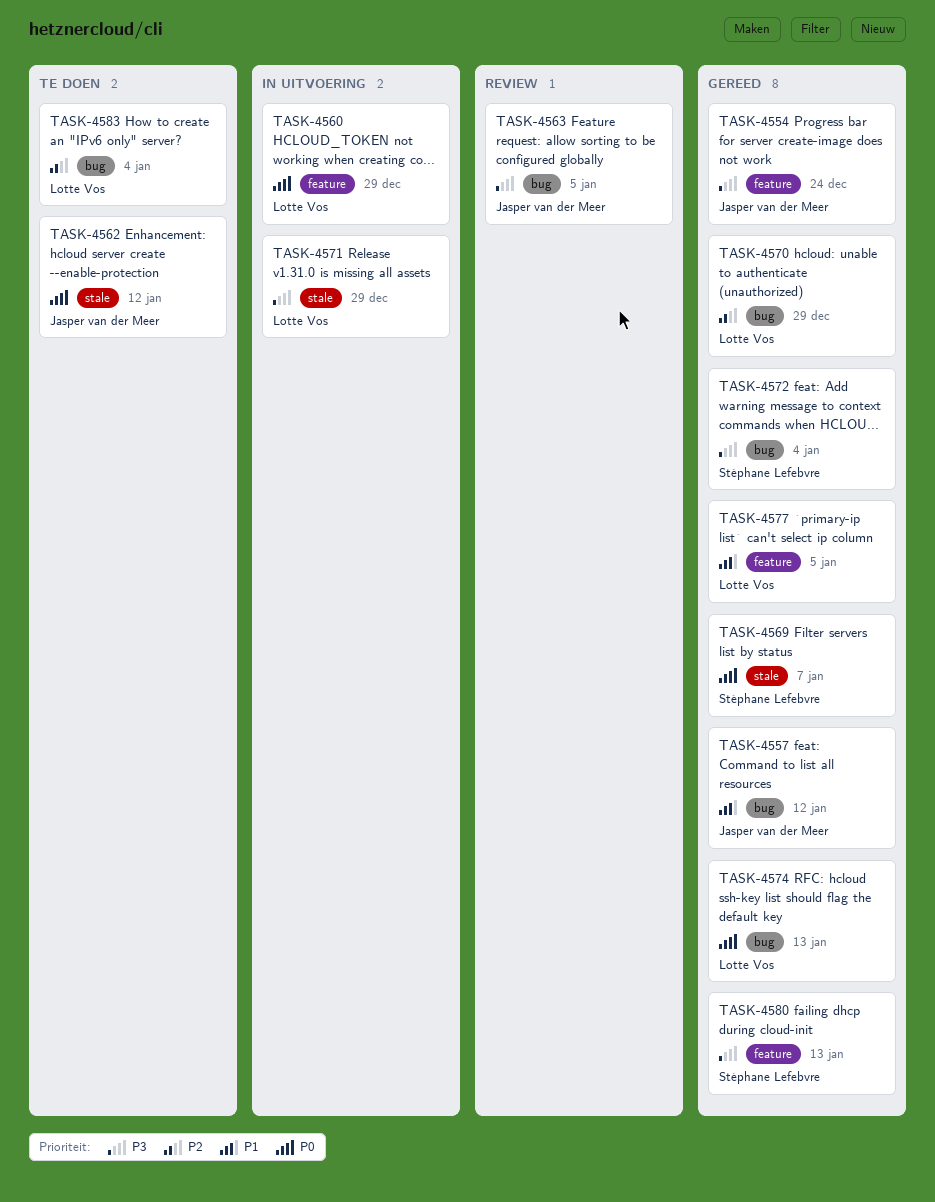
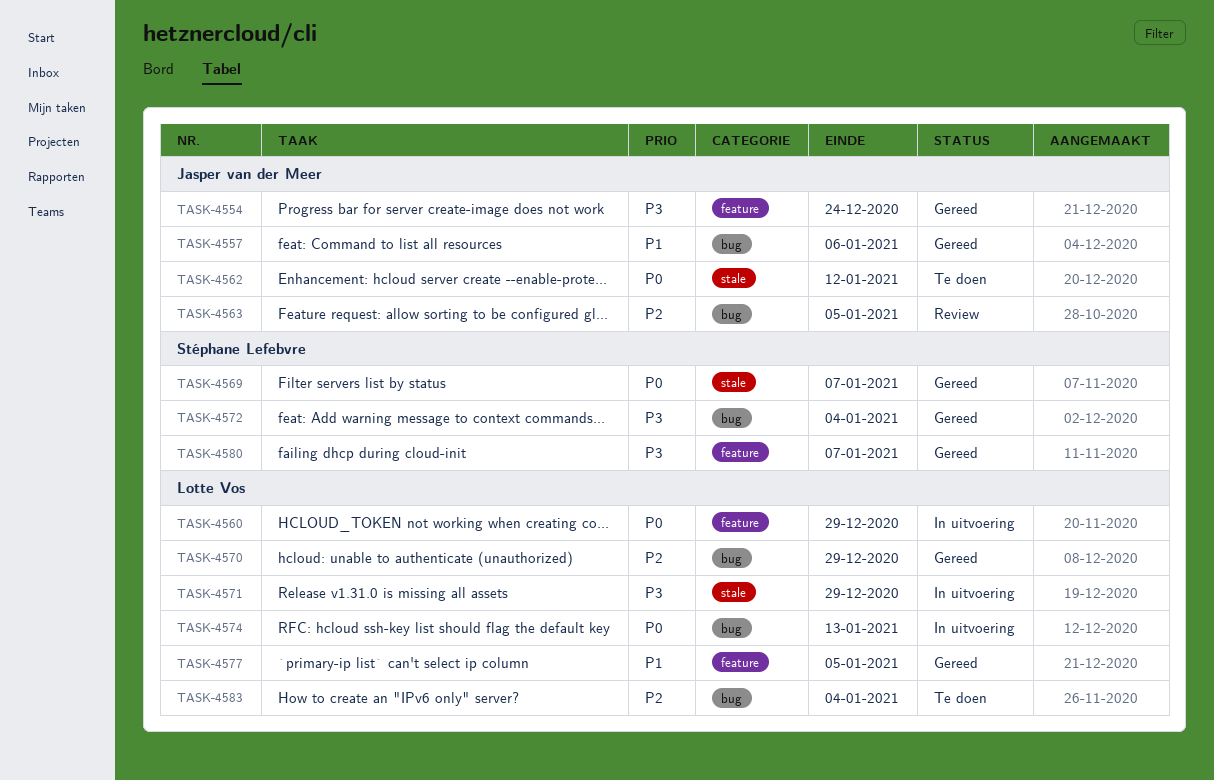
TASK-4557, due: Jan 12 -> Jan 6
TASK-4563, priority: P3 -> P2
TASK-4574, status: Gereed -> In uitvoering
TASK-4580, due: Jan 13 -> Jan 7

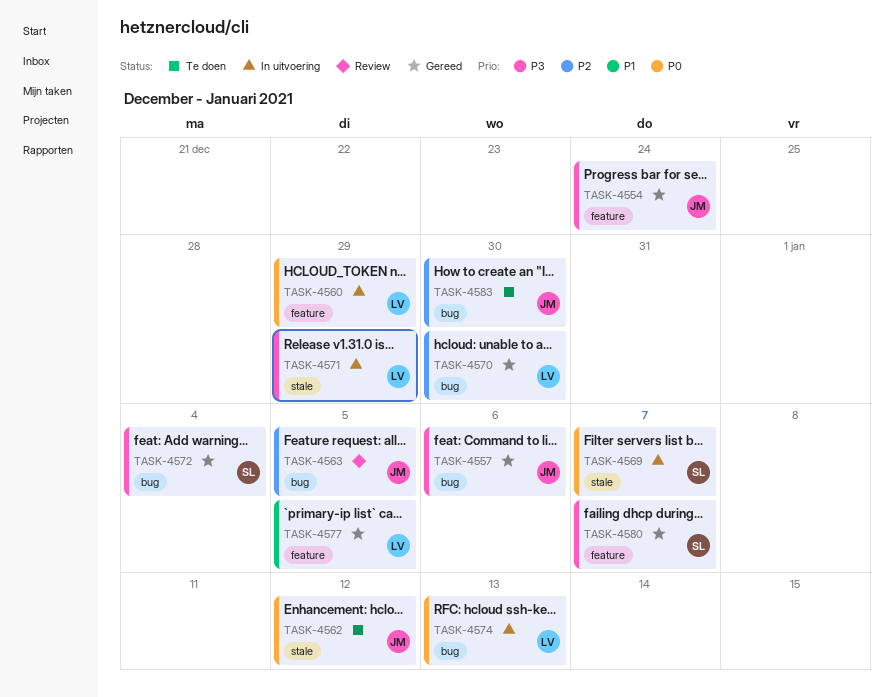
TASK-4557, priority: P1 -> P3
TASK-4569, status: Gereed -> In uitvoering
TASK-4570, due: Dec 29 -> Dec 30
TASK-4583, owner: Lotte Vos -> Jasper van der Meer
TASK-4583, due: Jan 4 -> Dec 30

